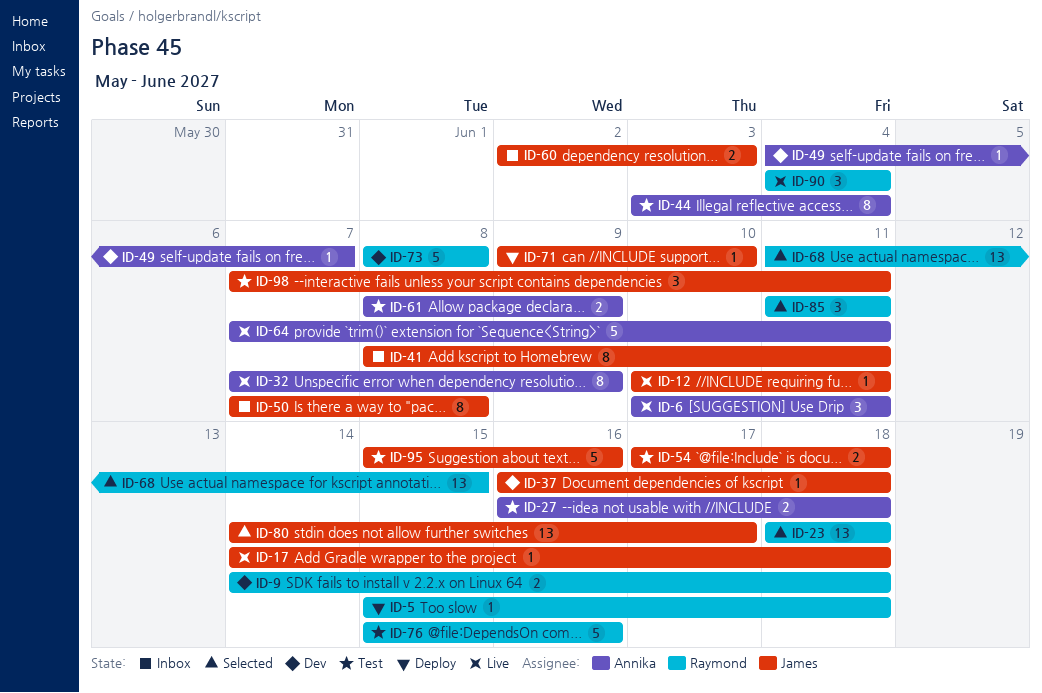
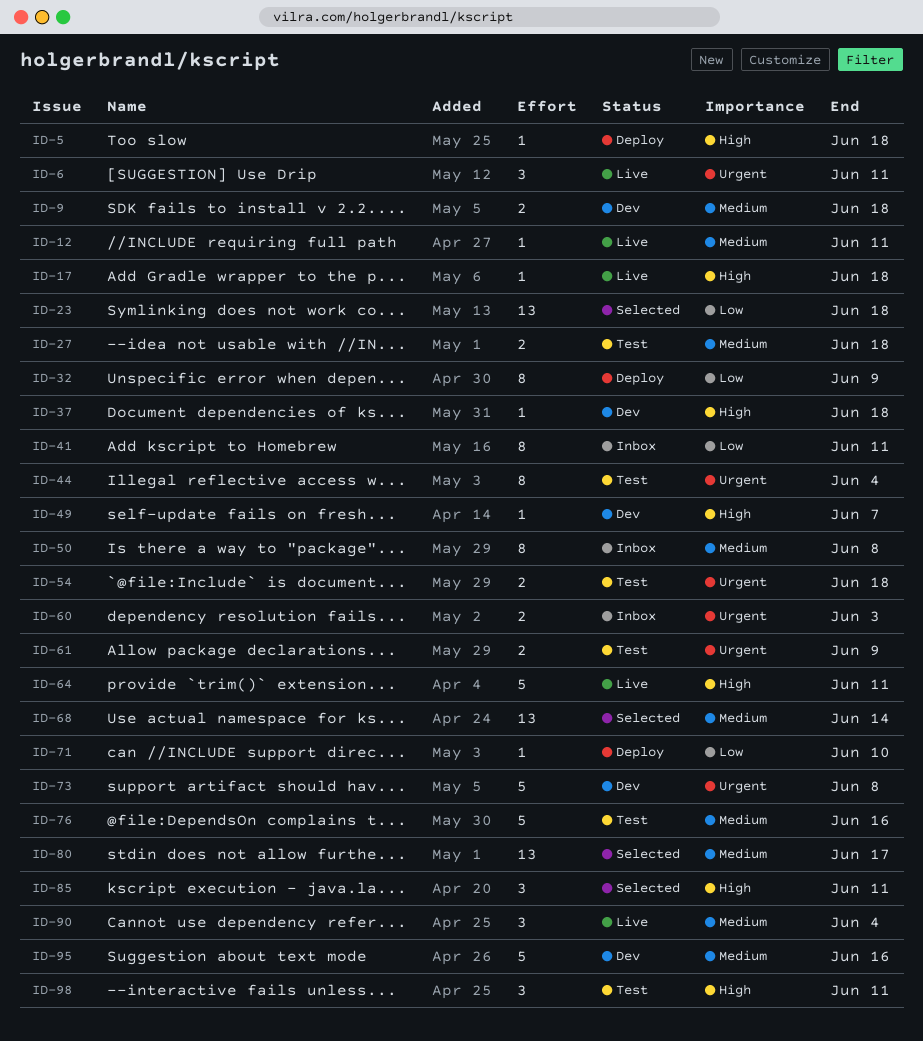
ID-32, status: Live -> Deploy
ID-68, due: Jun 15 -> Jun 14
ID-95, status: Test -> Dev

